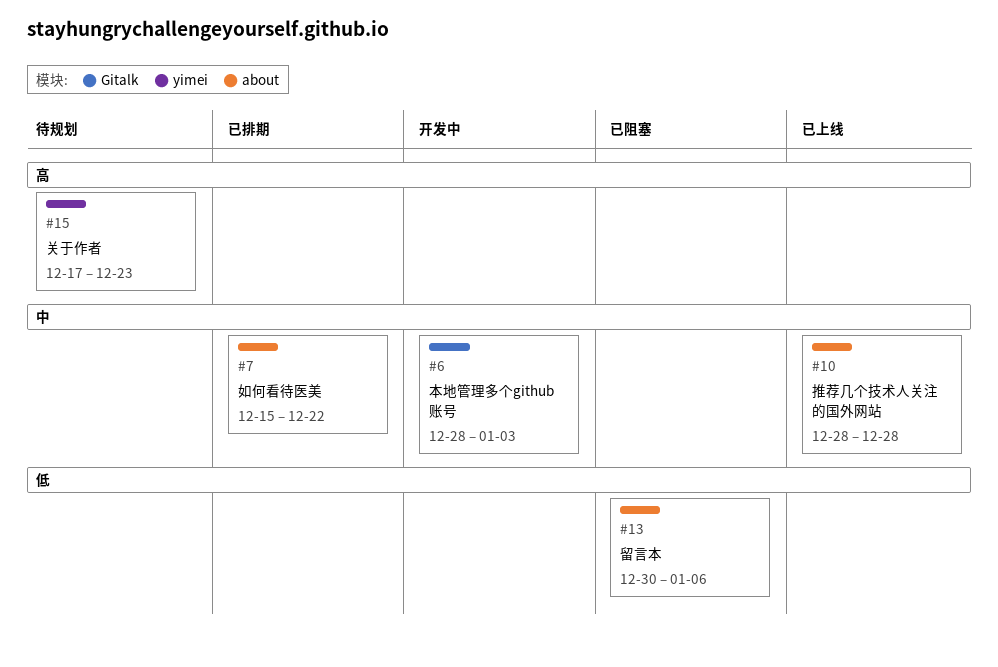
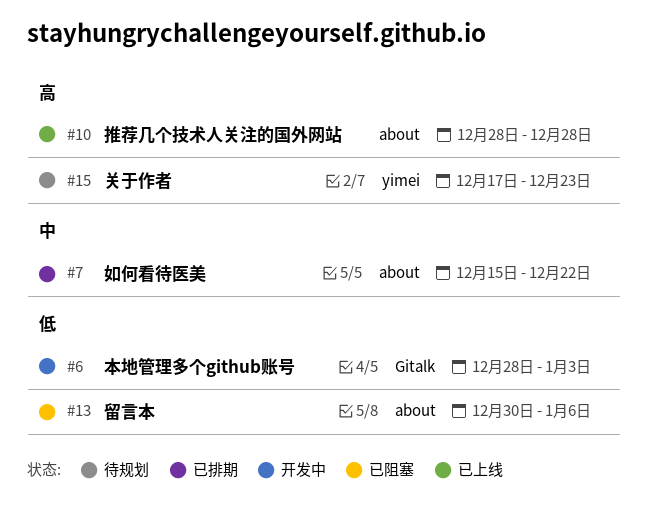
#6, priority: 中 -> 低
#10, priority: 中 -> 高

